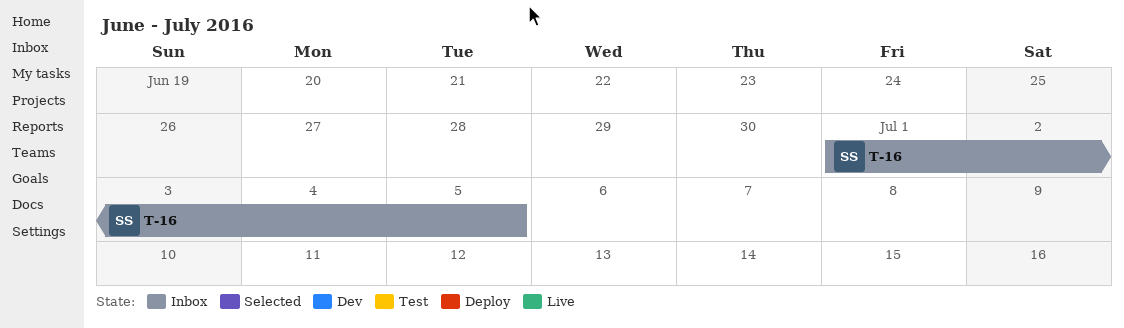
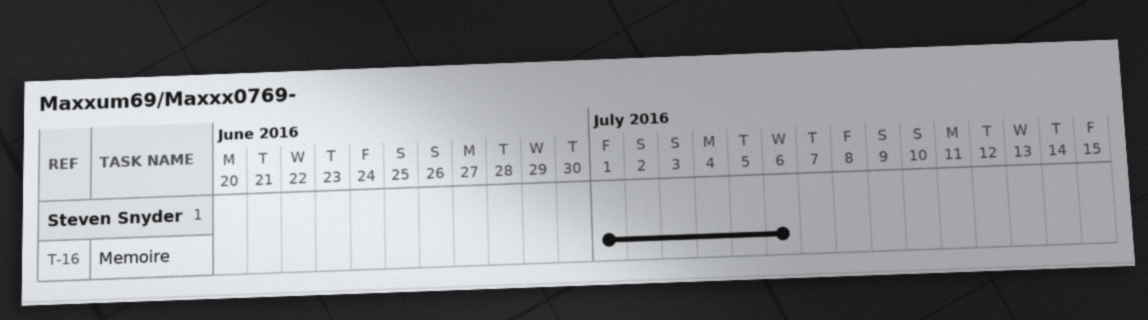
T-16, due: Jul 5 -> Jul 6

